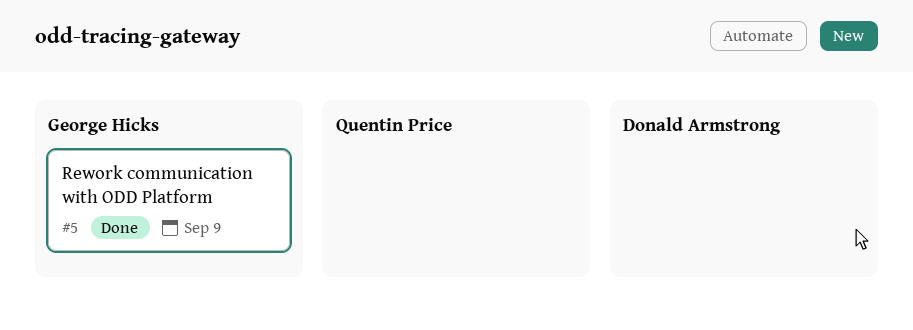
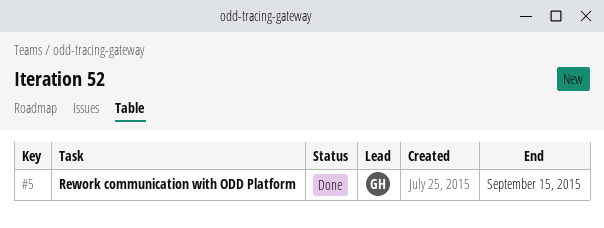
#5, due: Sep 9 -> Sep 15

